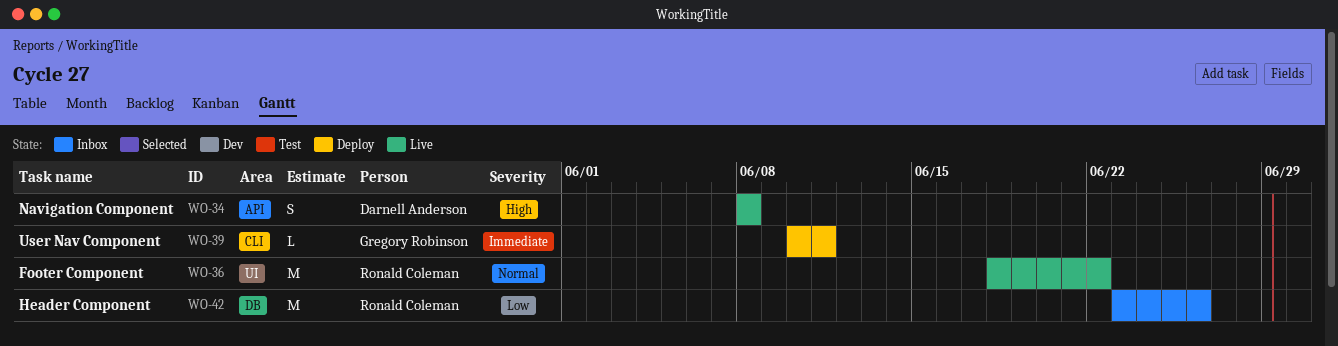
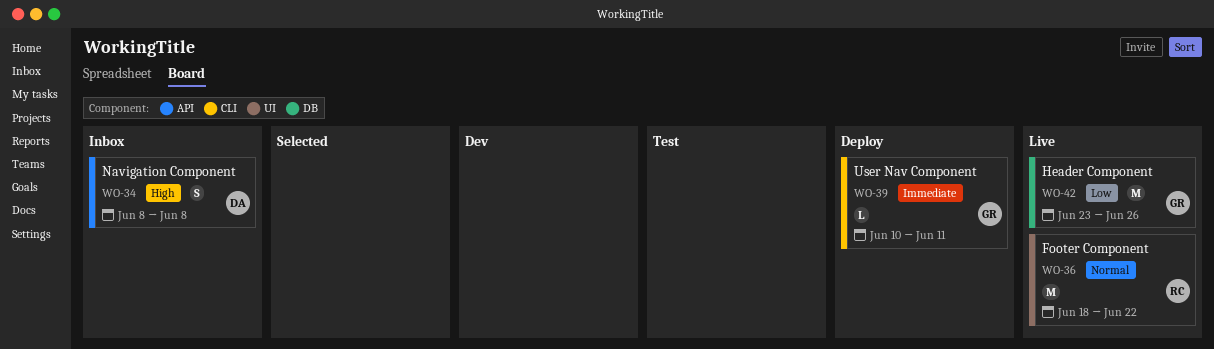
WO-34, status: Live -> Inbox
WO-42, status: Inbox -> Live
WO-42, owner: Ronald Coleman -> Gregory Robinson

